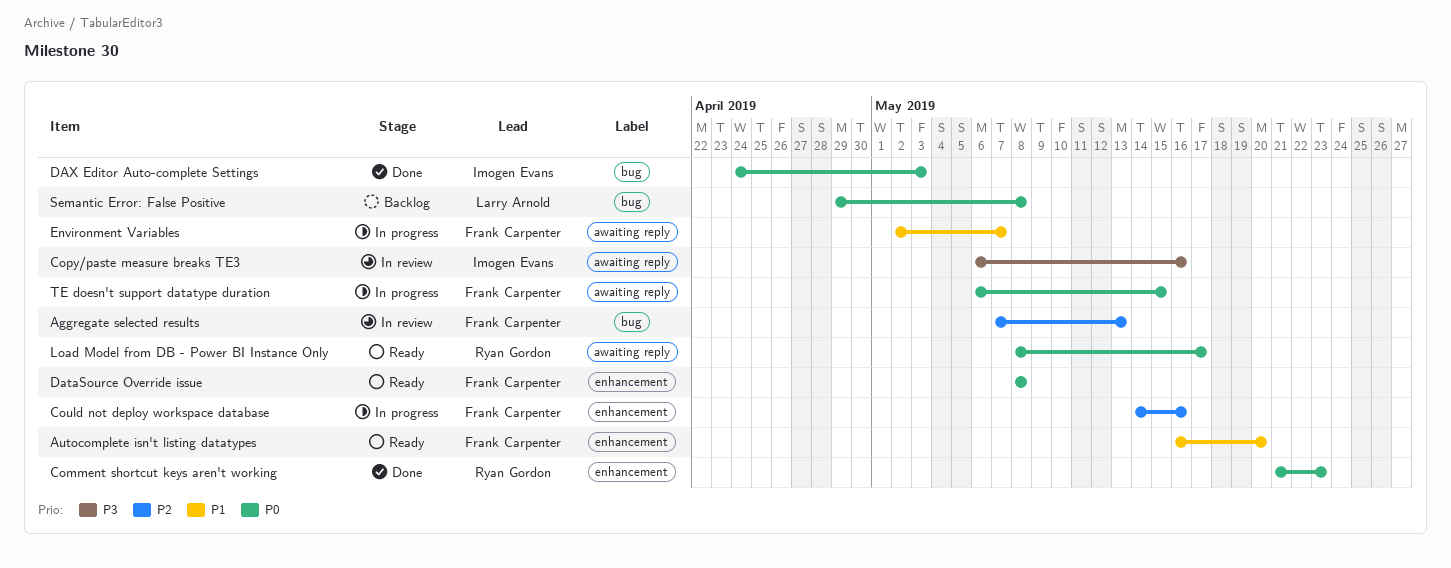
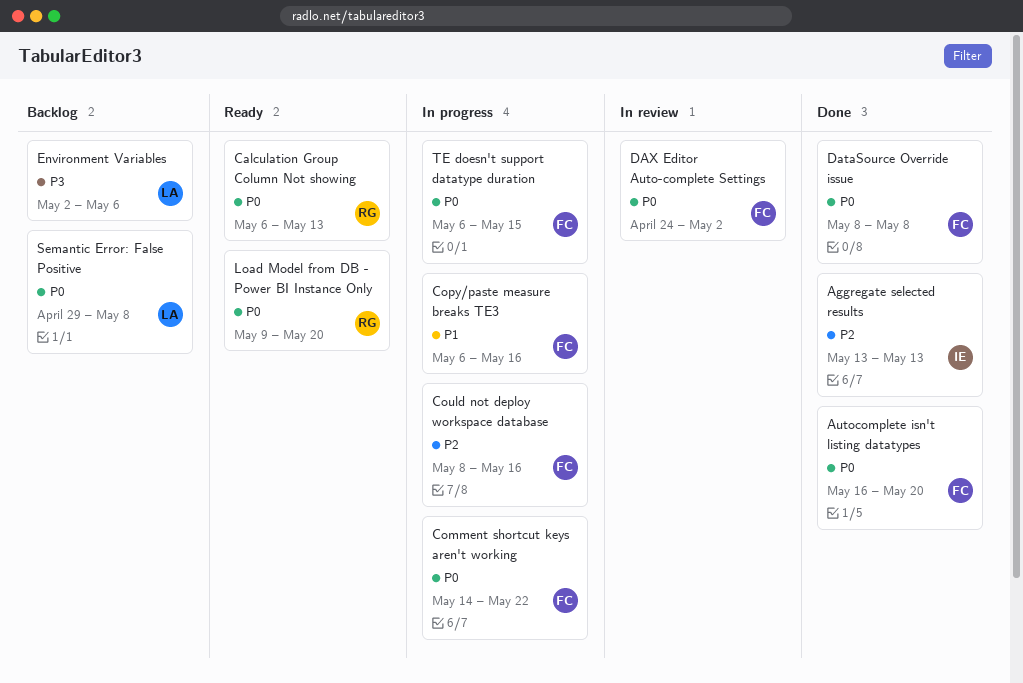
Aggregate selected results, status: In review -> Done
Aggregate selected results, owner: Frank Carpenter -> Imogen Evans
Aggregate selected results, start: May 7 -> May 13
Autocomplete isn't listing datatypes, status: Ready -> Done
Autocomplete isn't listing datatypes, priority: P1 -> P0
Calculation Group Column Not showing: none -> present
Comment shortcut keys aren't working, status: Done -> In progress
Comment shortcut keys aren't working, owner: Ryan Gordon -> Frank Carpenter
Comment shortcut keys aren't working, start: May 21 -> May 14
Comment shortcut keys aren't working, due: May 23 -> May 22
Copy/paste measure breaks TE3, status: In review -> In progress
Copy/paste measure breaks TE3, owner: Imogen Evans -> Frank Carpenter
Copy/paste measure breaks TE3, priority: P3 -> P1
Could not deploy workspace database, start: May 14 -> May 8
DataSource Override issue, status: Ready -> Done
DAX Editor Auto-complete Settings, status: Done -> In review
DAX Editor Auto-complete Settings, owner: Imogen Evans -> Frank Carpenter
DAX Editor Auto-complete Settings, due: May 3 -> May 2
Environment Variables, status: In progress -> Backlog
Environment Variables, owner: Frank Carpenter -> Larry Arnold
Environment Variables, priority: P1 -> P3
Environment Variables, due: May 7 -> May 6
Load Model from DB - Power BI Instance Only, start: May 8 -> May 9
Load Model from DB - Power BI Instance Only, due: May 17 -> May 20

